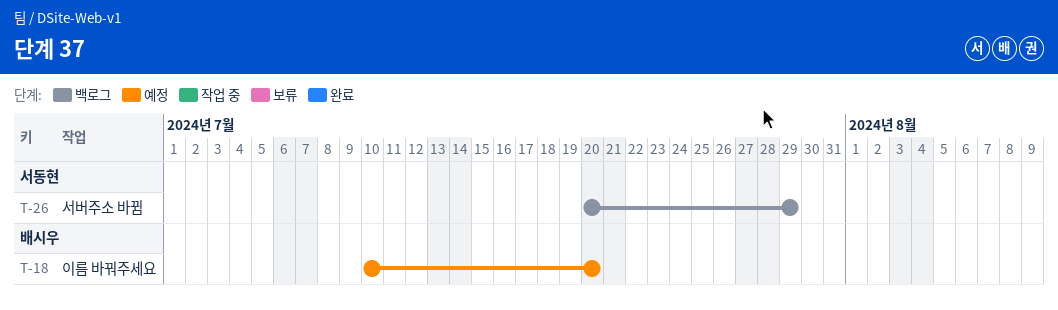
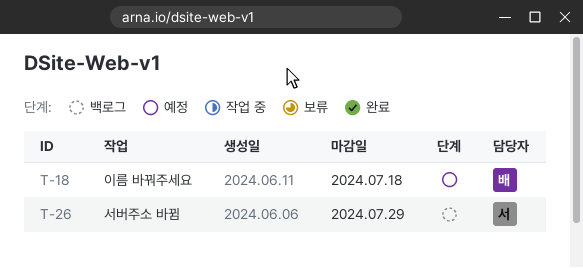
T-18, due: Jul 20 -> Jul 18

